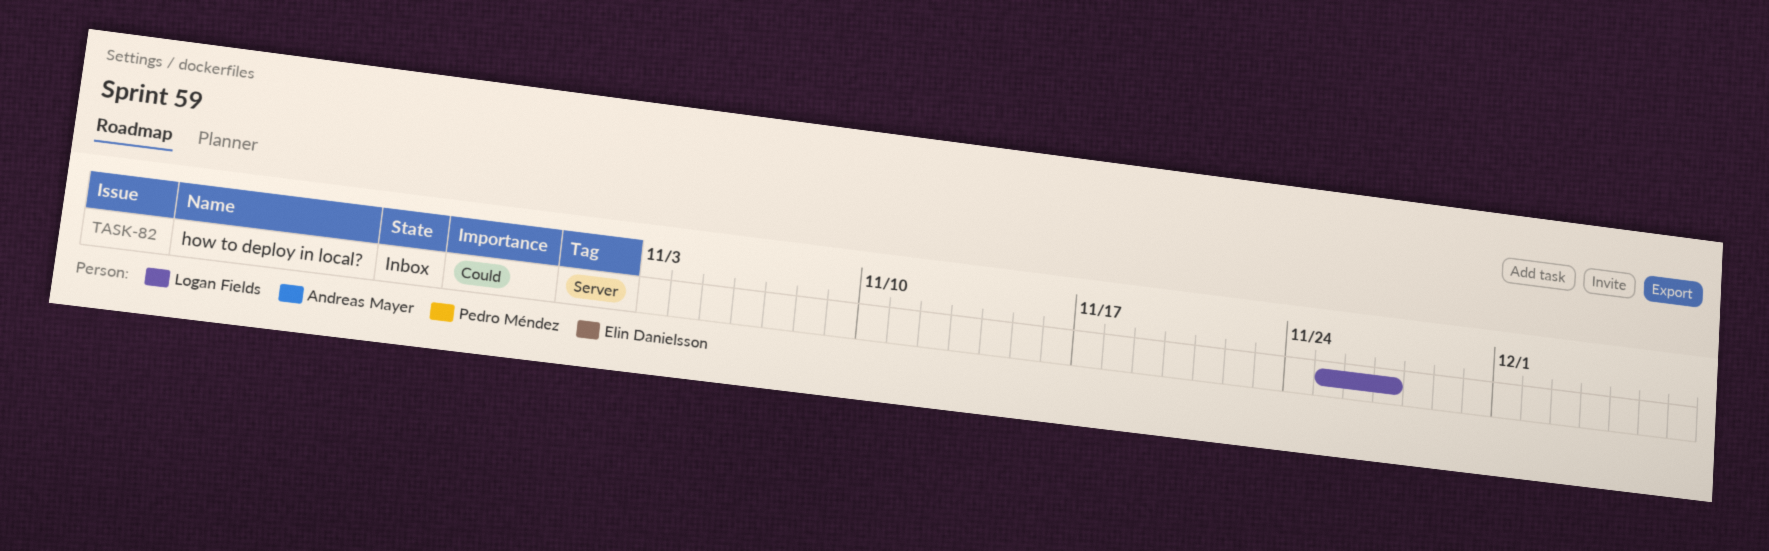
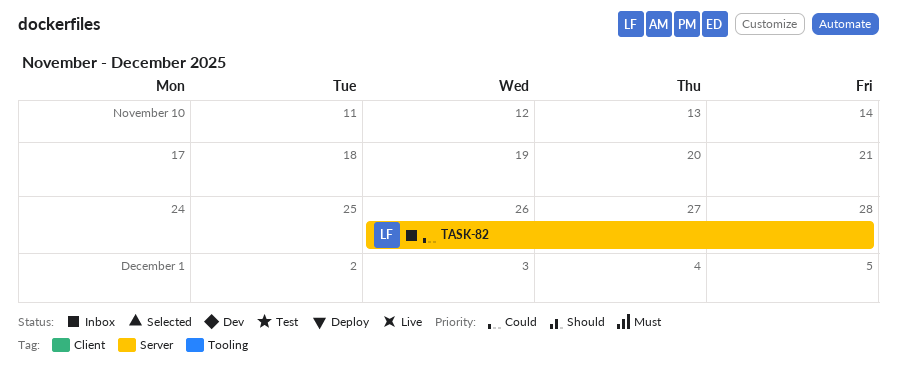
TASK-82, start: Nov 25 -> Nov 26
TASK-82, due: Nov 27 -> Nov 28

